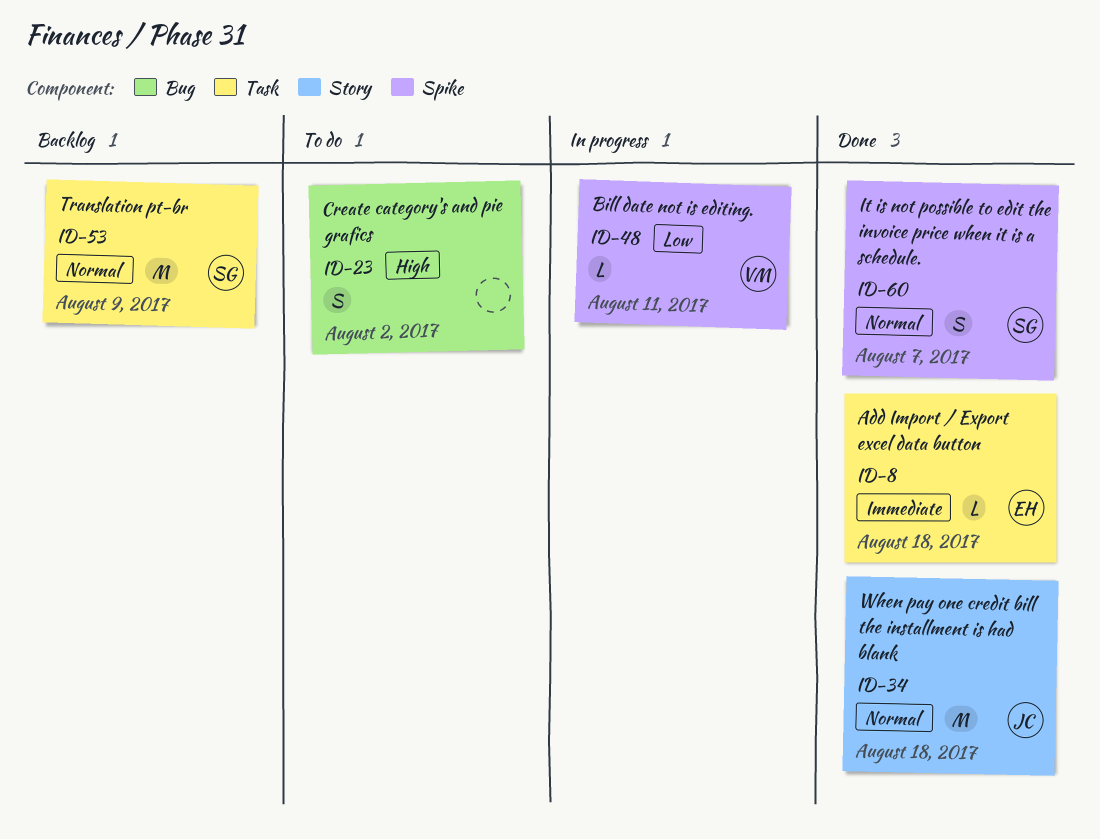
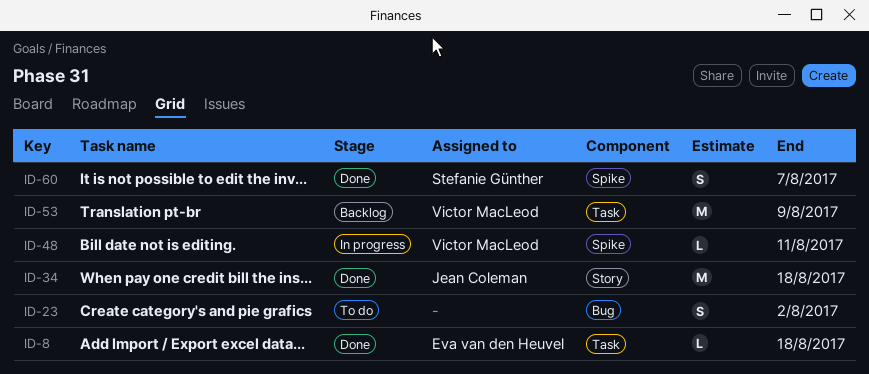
ID-53, owner: Stefanie Günther -> Victor MacLeod

